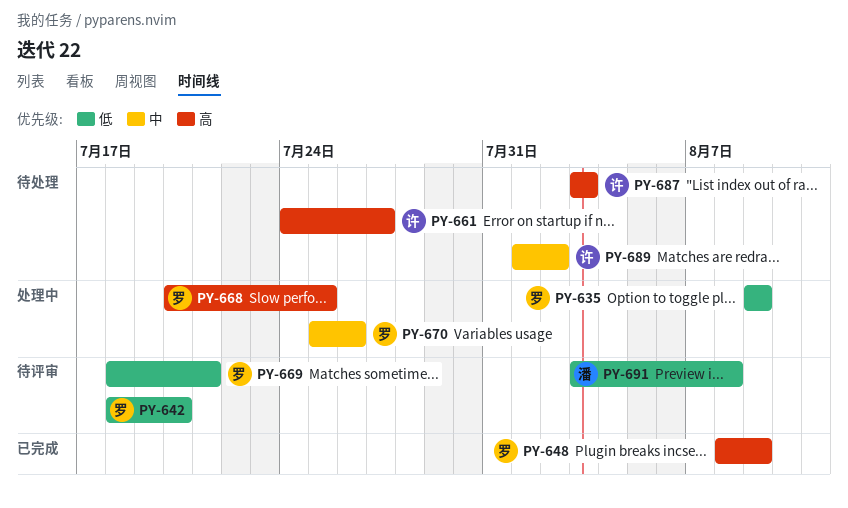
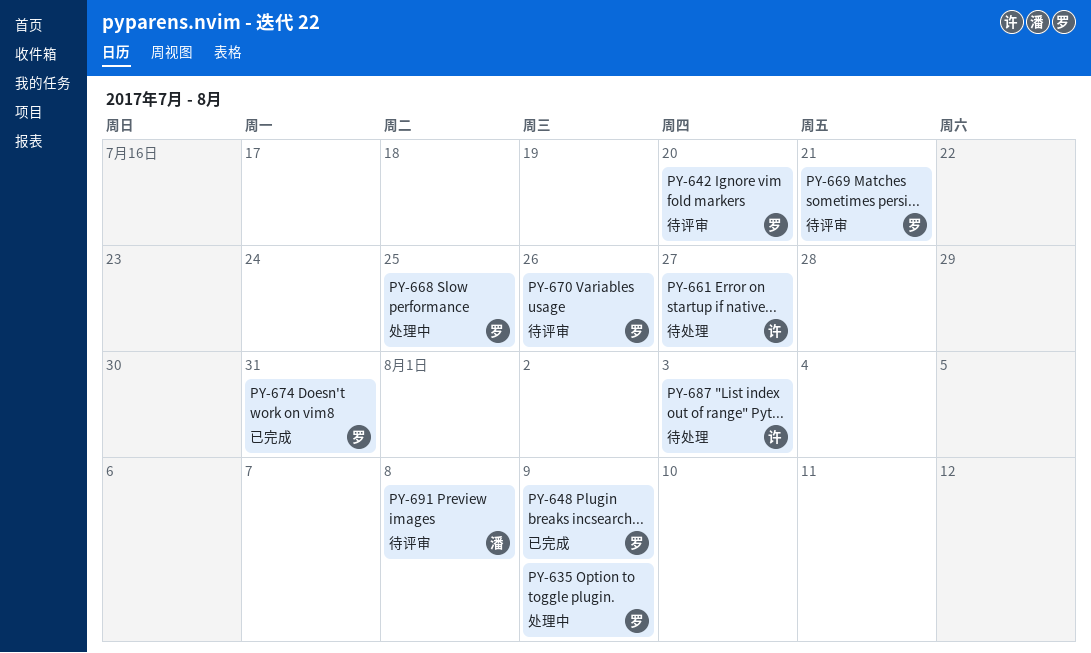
PY-670, status: 处理中 -> 待评审
PY-674: none -> present
PY-689: present -> none

